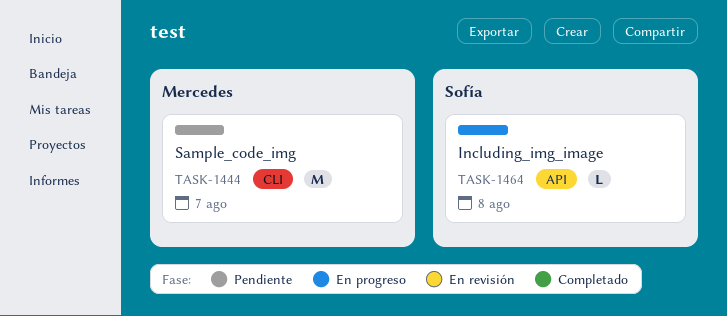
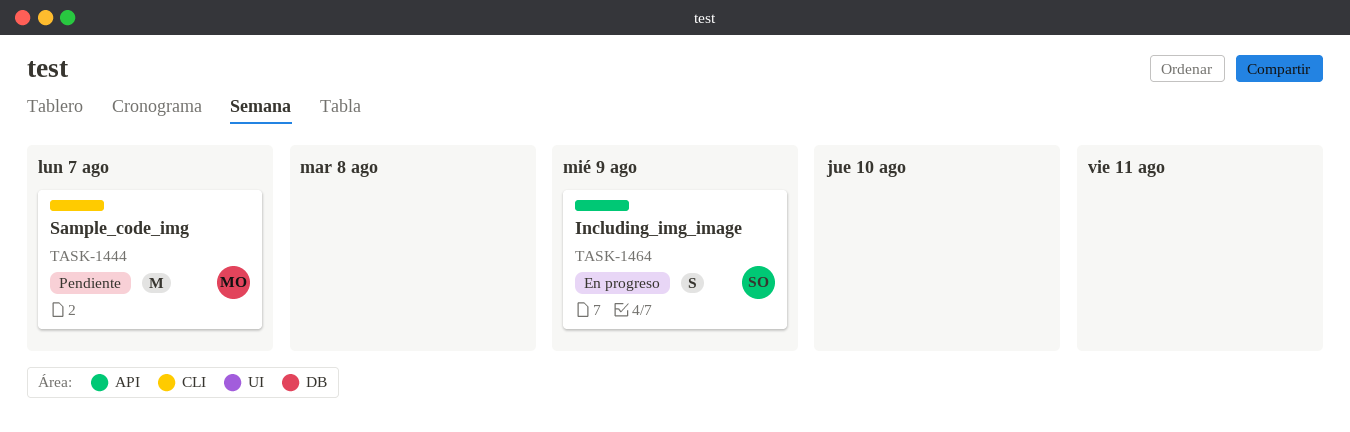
TASK-1464, estimate: L -> S
TASK-1464, due: Aug 8 -> Aug 9

